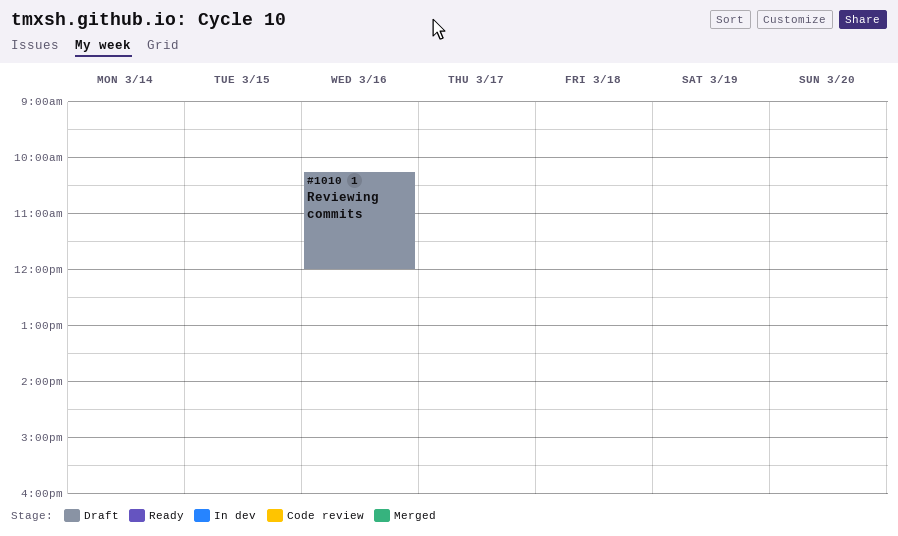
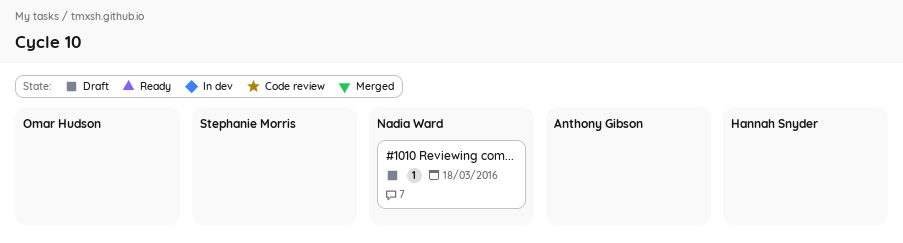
#1010, day: Mar 16 -> Mar 18

